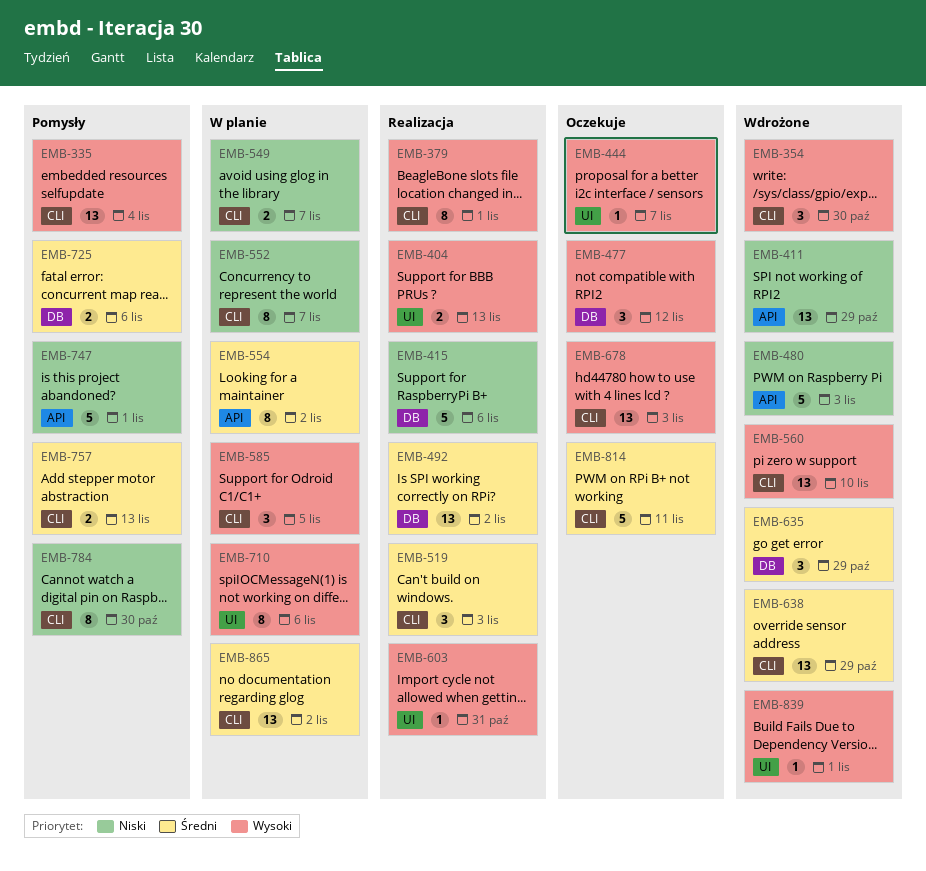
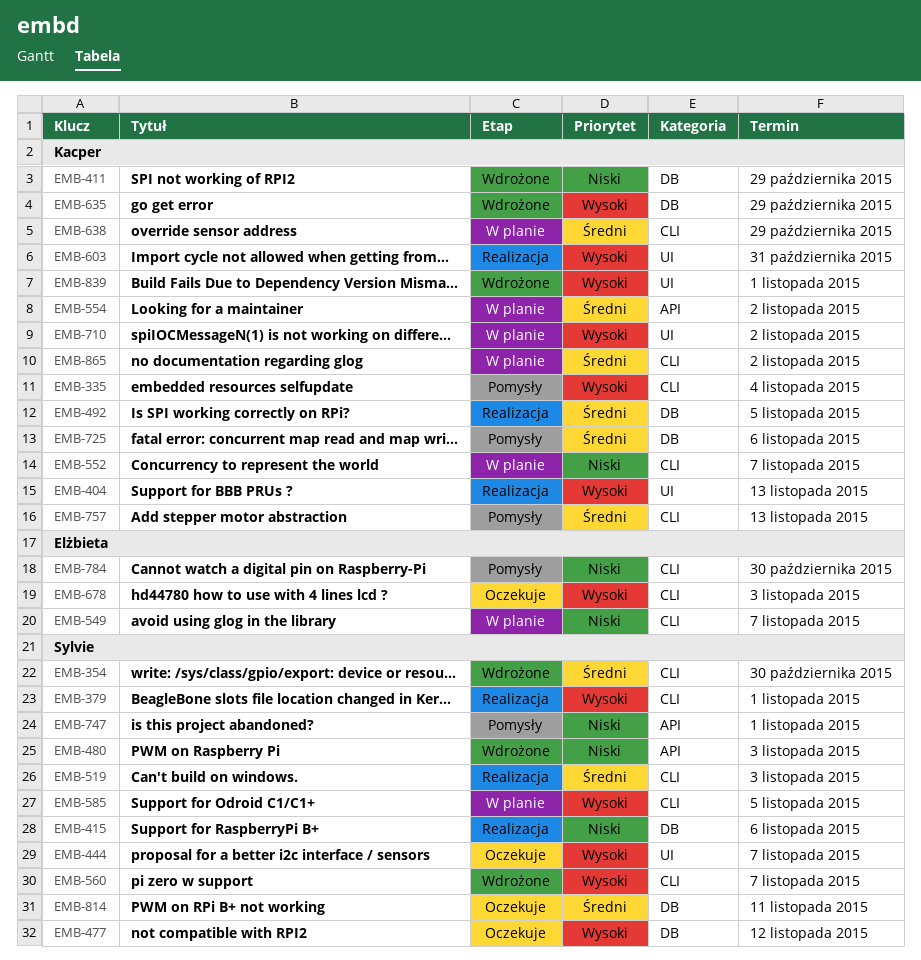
EMB-354, priority: Wysoki -> Średni
EMB-411, label: API -> DB
EMB-492, due: Nov 2 -> Nov 5
EMB-560, due: Nov 10 -> Nov 7
EMB-635, priority: Średni -> Wysoki
EMB-638, status: Wdrożone -> W planie
EMB-710, due: Nov 6 -> Nov 2
EMB-814, label: CLI -> DB

